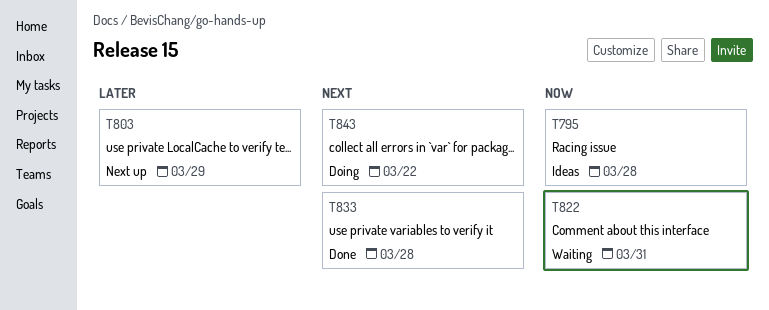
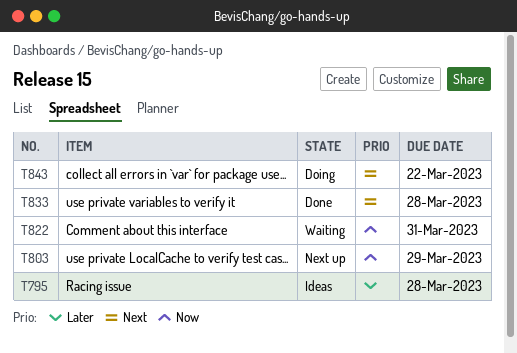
T795, priority: Now -> Later
T803, priority: Later -> Now

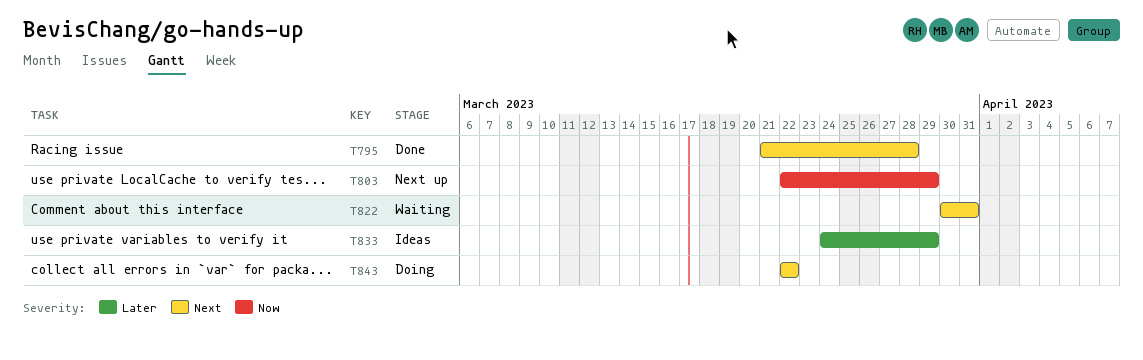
T795, status: Ideas -> Done
T795, priority: Later -> Next
T822, priority: Now -> Next
T833, status: Done -> Ideas
T833, priority: Next -> Later
T833, due: Mar 28 -> Mar 29

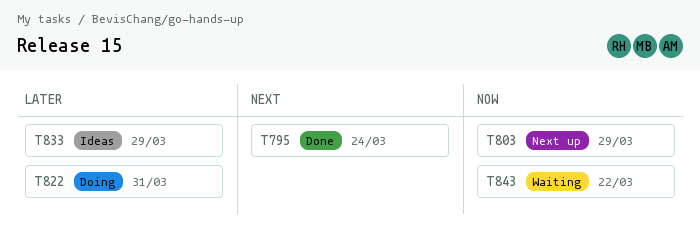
T795, due: Mar 28 -> Mar 24
T822, status: Waiting -> Doing
T822, priority: Next -> Later
T843, status: Doing -> Waiting
T843, priority: Next -> Now

